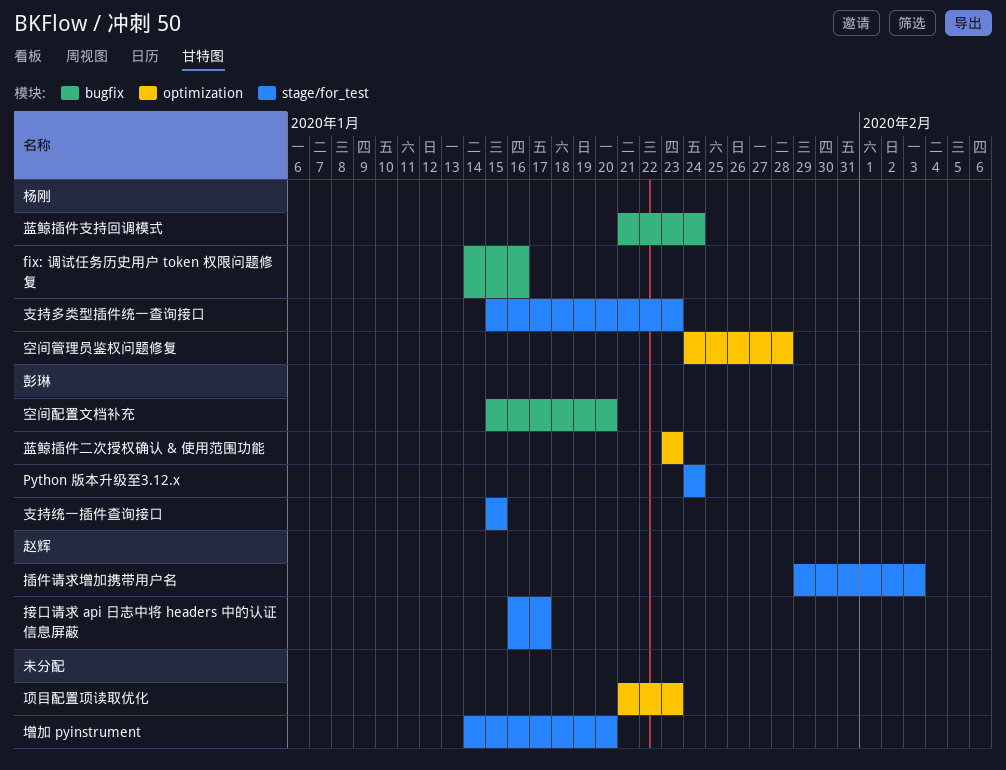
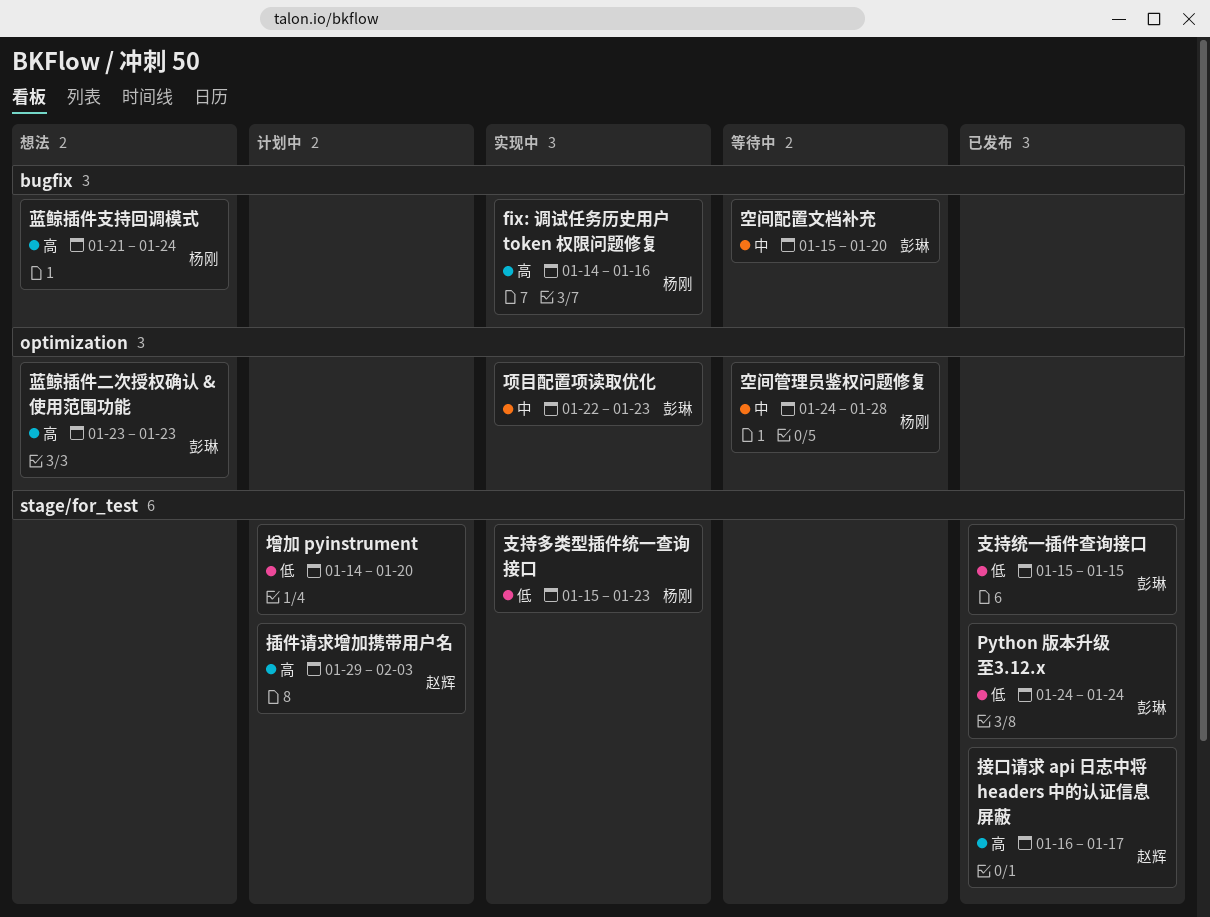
项目配置项读取优化, owner: none -> 彭琳
项目配置项读取优化, start: Jan 21 -> Jan 22

